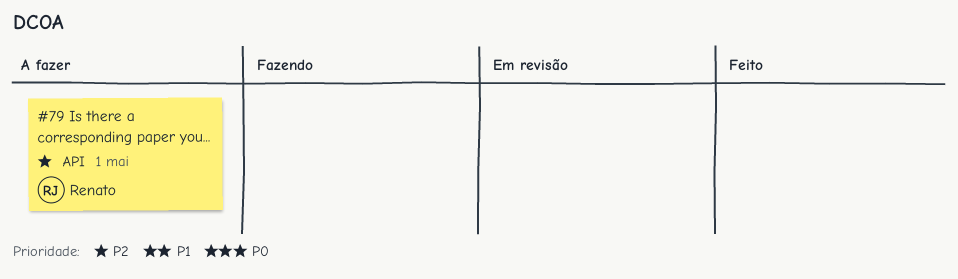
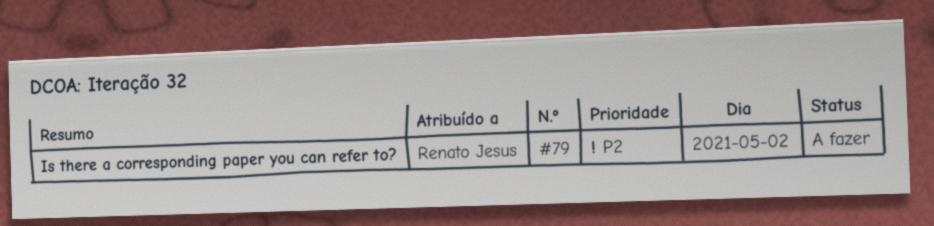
#79, day: May 1 -> May 2

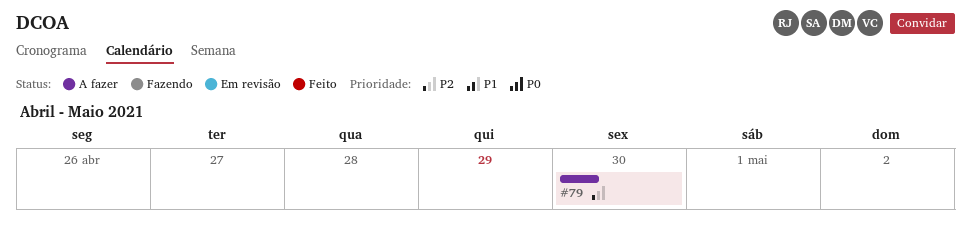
#79, day: May 2 -> Apr 30

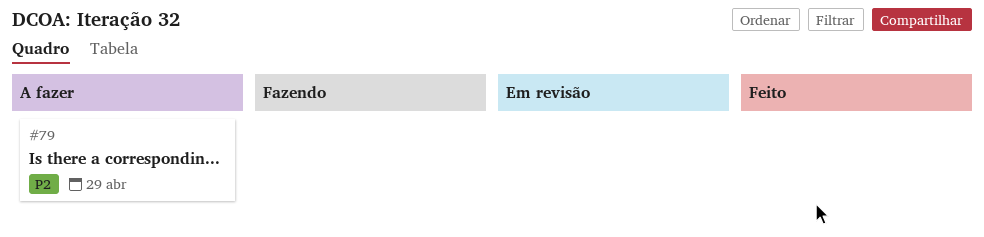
#79, day: Apr 30 -> Apr 29

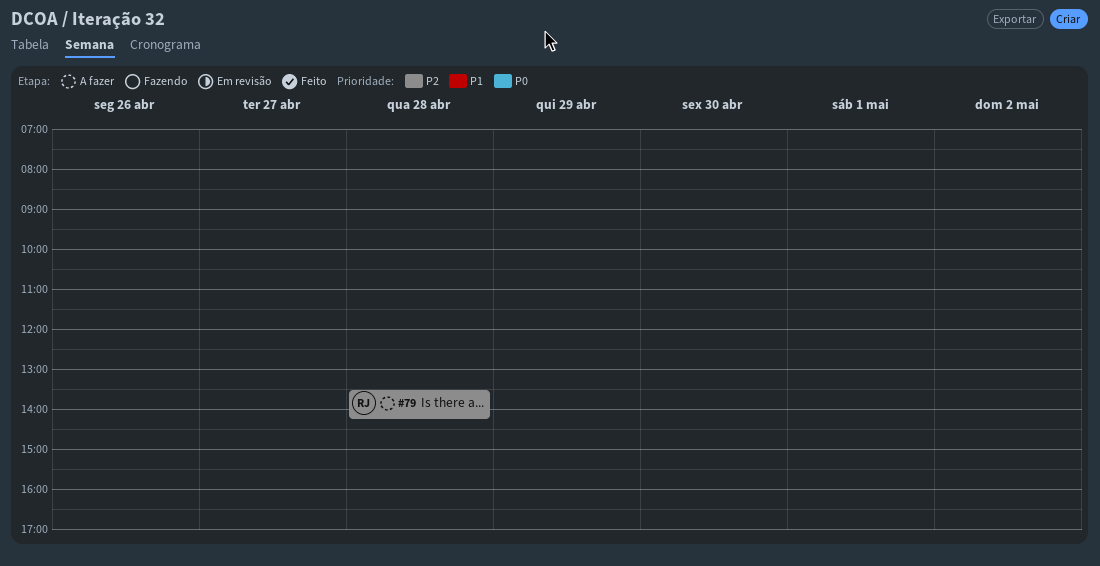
#79, day: Apr 29 -> Apr 28

